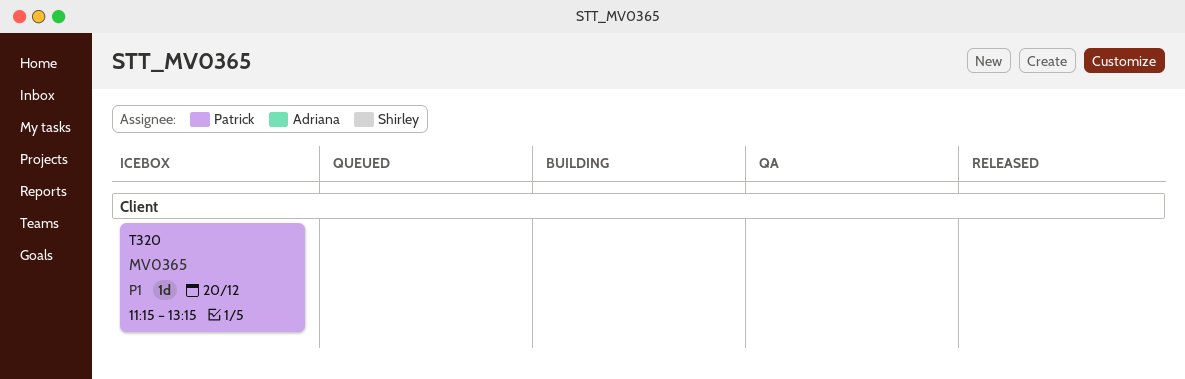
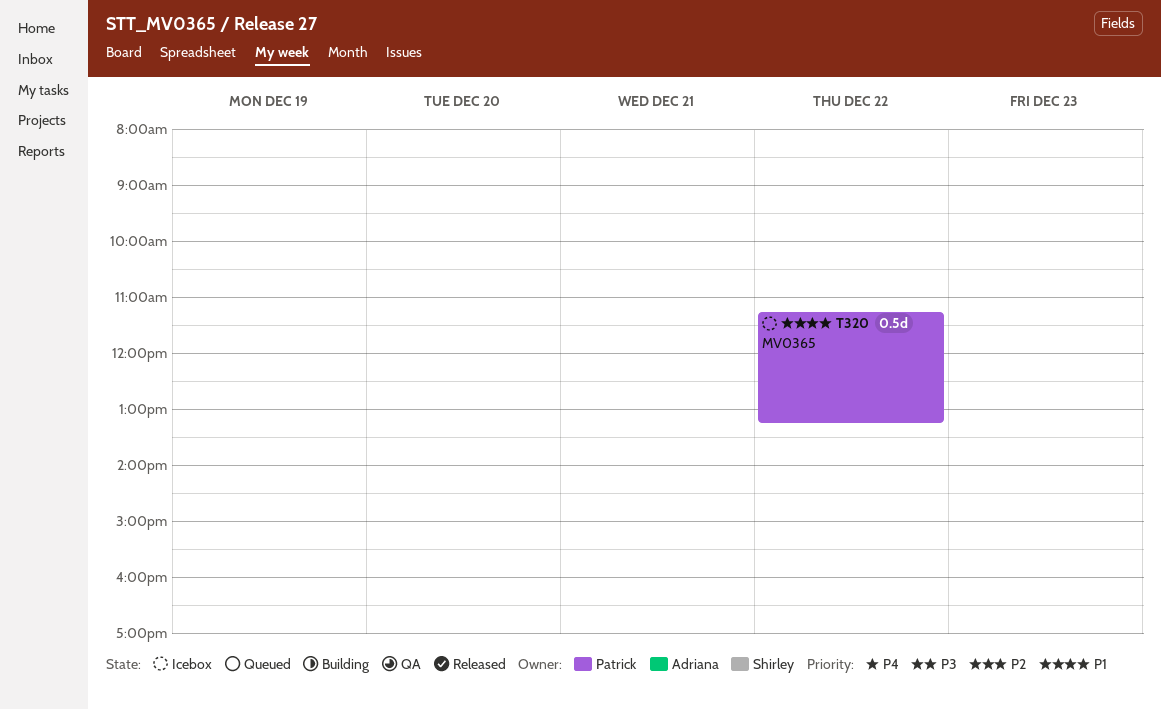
T320, estimate: 1d -> 0.5d
T320, day: Dec 20 -> Dec 22

